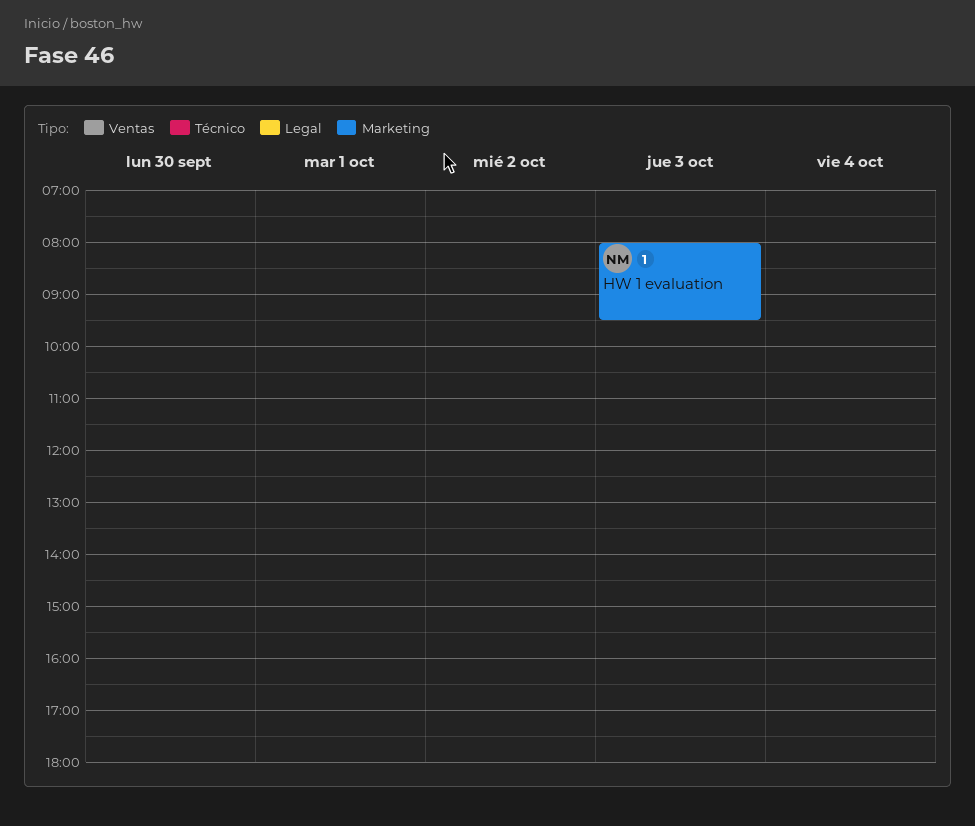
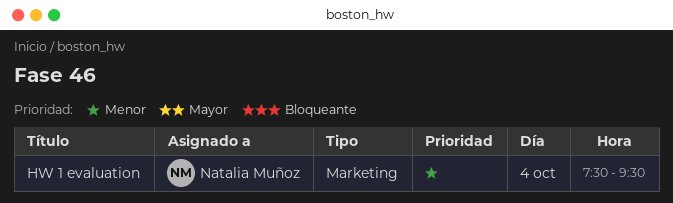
HW 1 evaluation, day: Oct 3 -> Oct 4
HW 1 evaluation, begins: 08:00 -> 07:30

